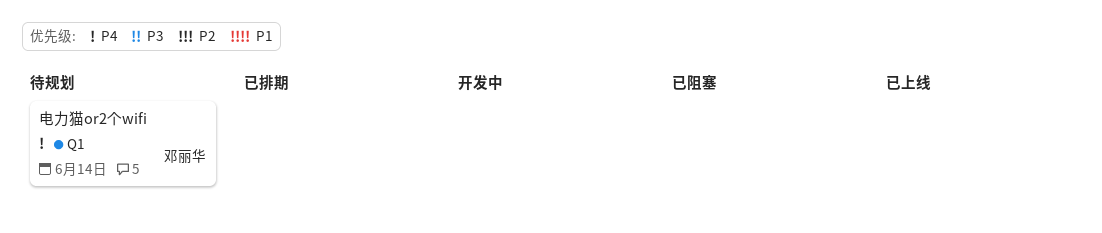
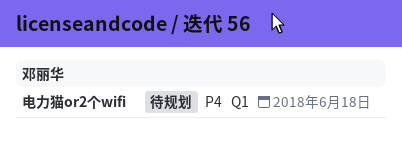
电力猫or2个wifi, due: Jun 14 -> Jun 18

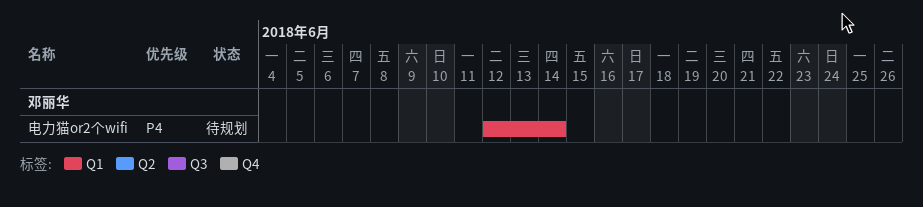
电力猫or2个wifi, due: Jun 18 -> Jun 14

